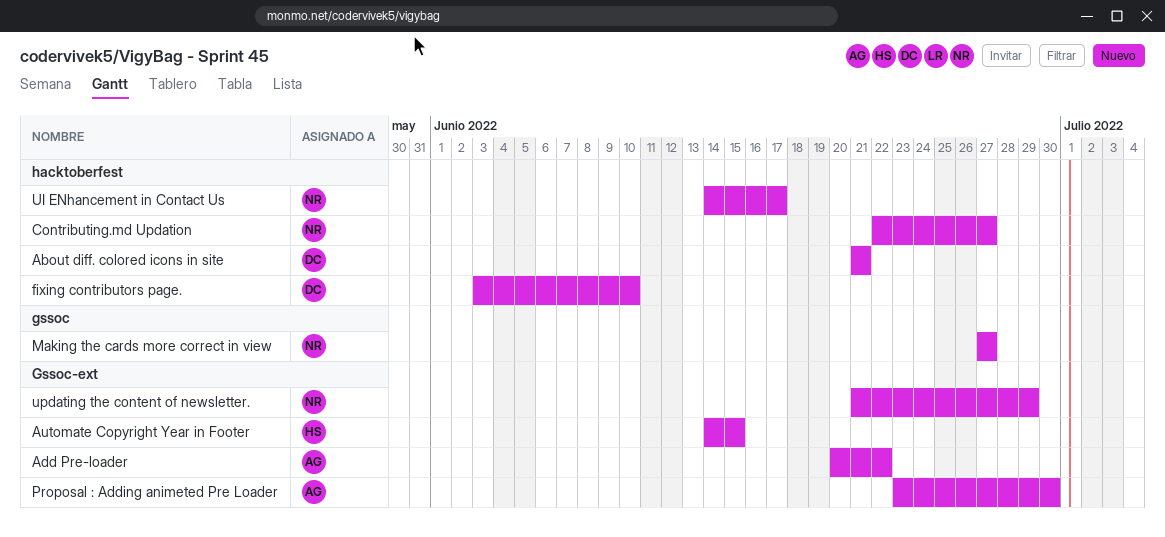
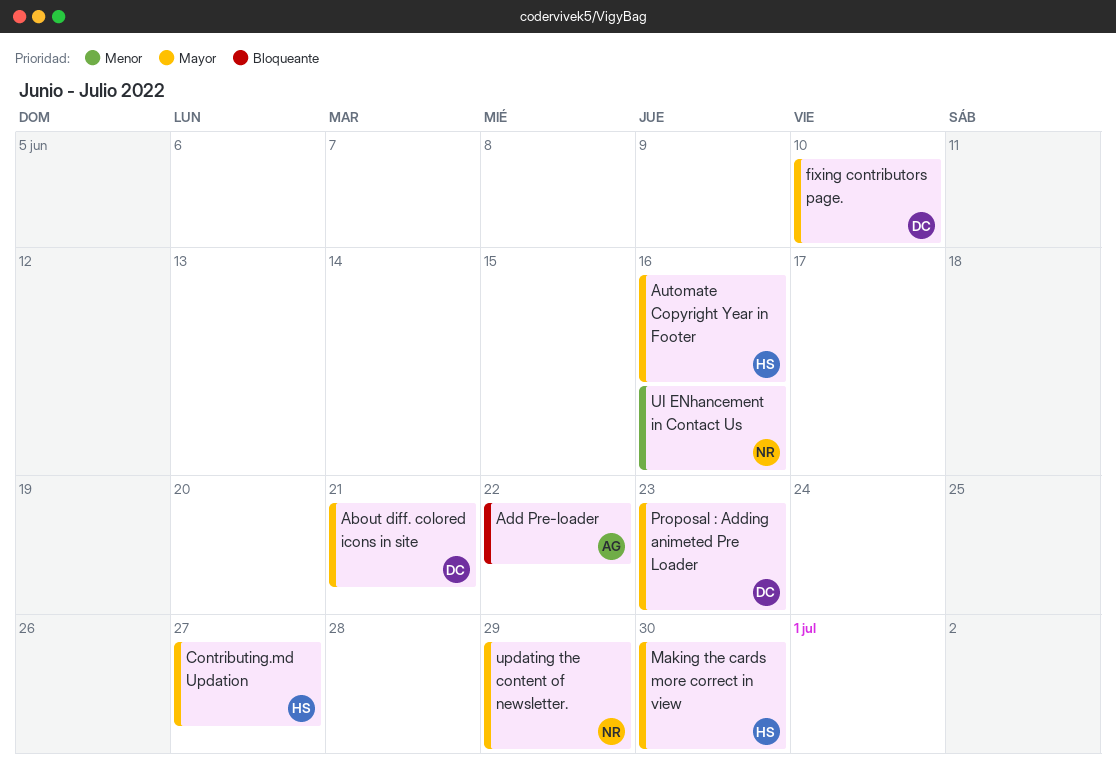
Automate Copyright Year in Footer, due: Jun 15 -> Jun 16
Contributing.md Updation, owner: NR -> HS
Making the cards more correct in view, owner: NR -> HS
Making the cards more correct in view, due: Jun 27 -> Jun 30
Proposal : Adding animeted Pre Loader, owner: AG -> DC
Proposal : Adding animeted Pre Loader, due: Jun 30 -> Jun 23
UI ENhancement in Contact Us, due: Jun 17 -> Jun 16

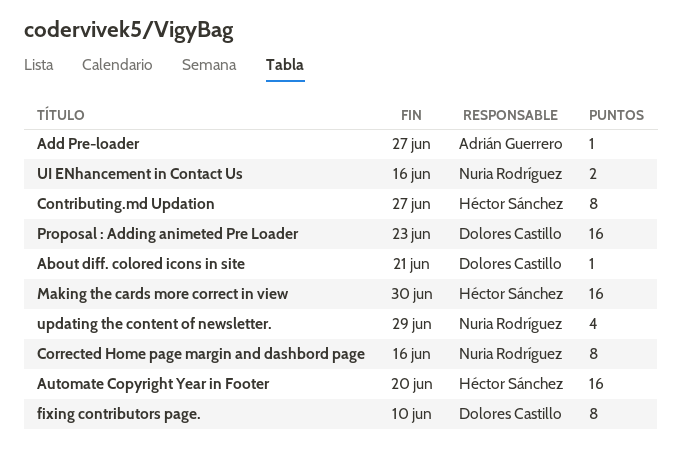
Add Pre-loader, due: Jun 22 -> Jun 27
Automate Copyright Year in Footer, due: Jun 16 -> Jun 20
Corrected Home page margin and dashbord page: none -> present

